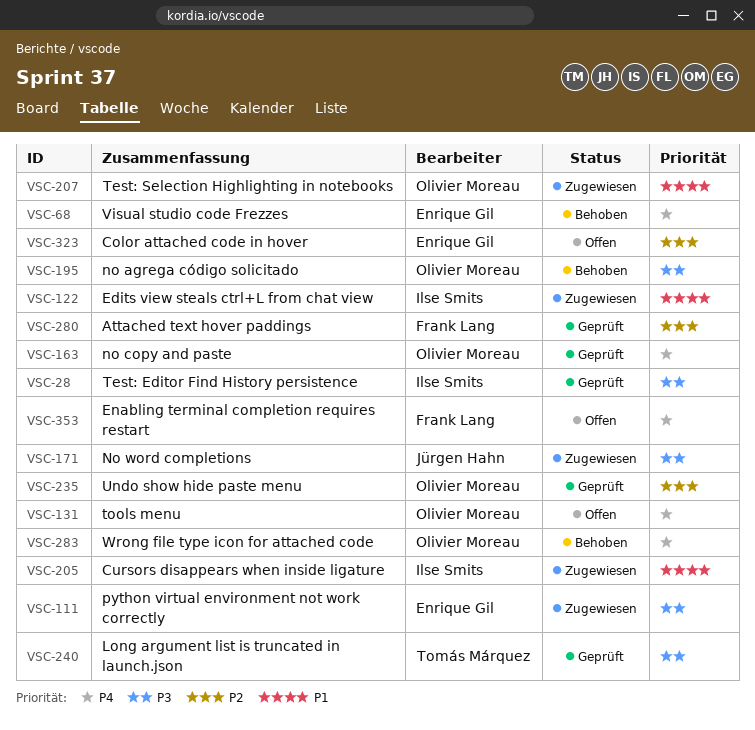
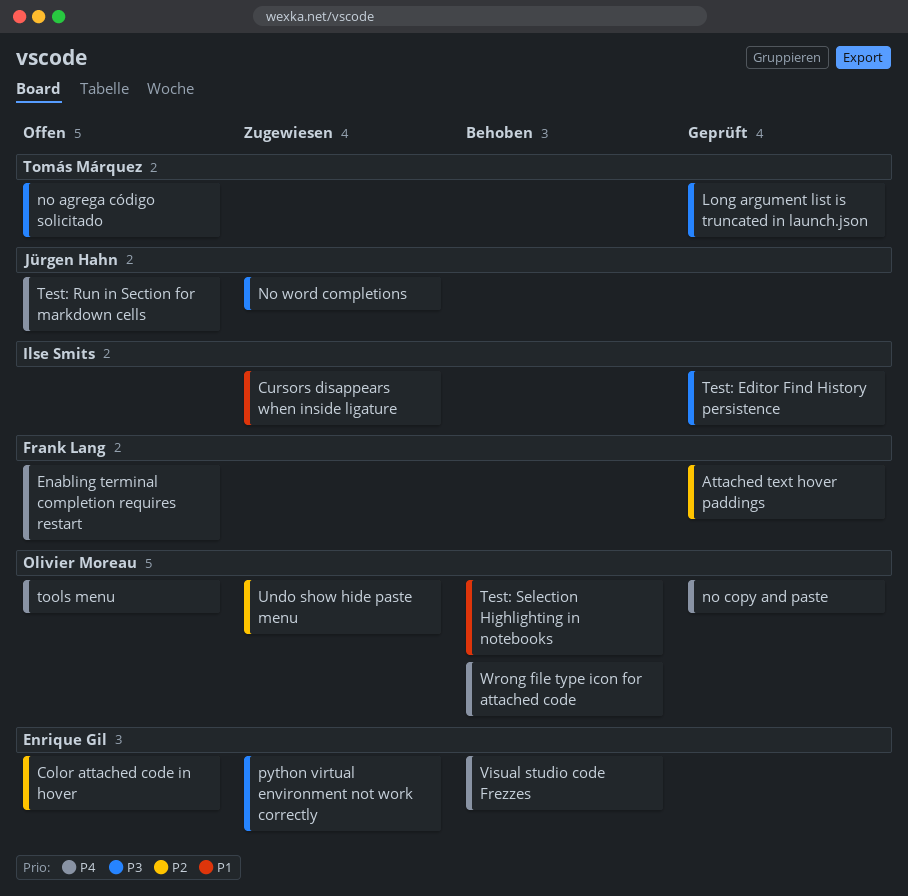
Edits view steals ctrl+L from chat view: present -> none
no agrega código solicitado, status: Behoben -> Offen
no agrega código solicitado, owner: Olivier Moreau -> Tomás Márquez
Test: Run in Section for markdown cells: none -> present
Test: Selection Highlighting in notebooks, status: Zugewiesen -> Behoben
Undo show hide paste menu, status: Geprüft -> Zugewiesen

